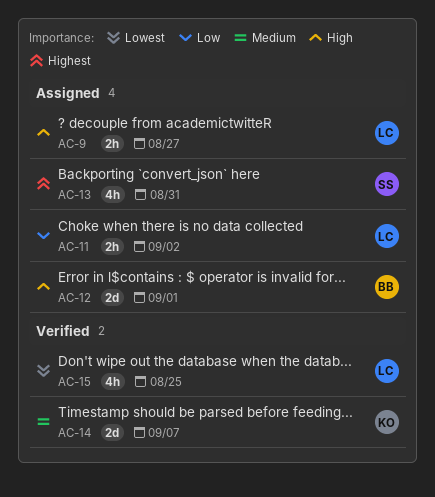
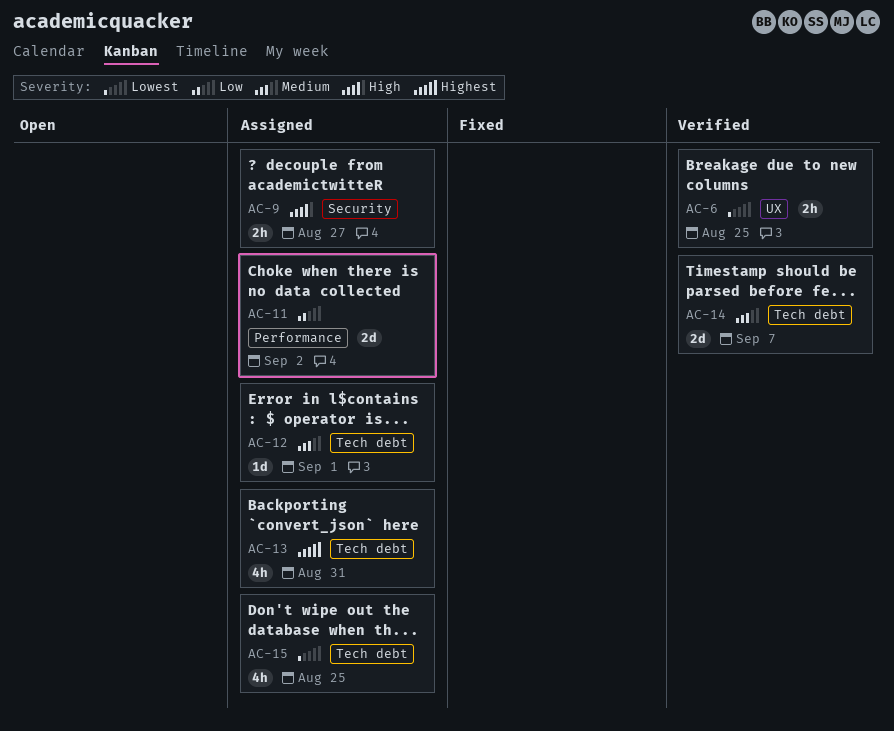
AC-6: none -> present
AC-11, estimate: 2h -> 2d
AC-12, priority: High -> Medium
AC-12, estimate: 2d -> 1d
AC-15, status: Verified -> Assigned

